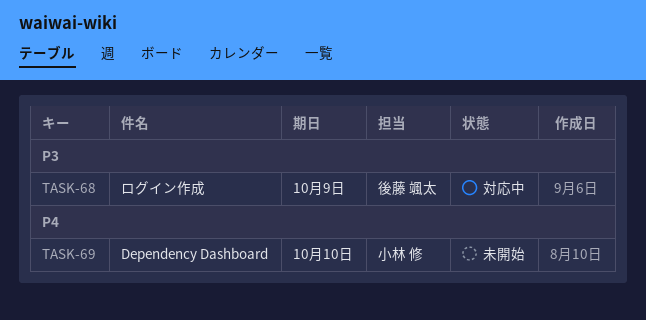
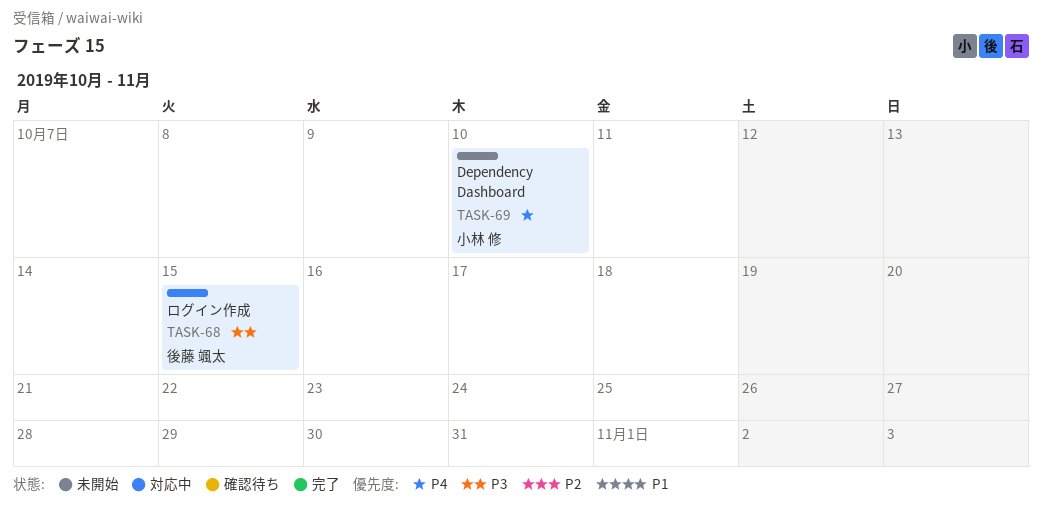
TASK-68, due: Oct 9 -> Oct 15

